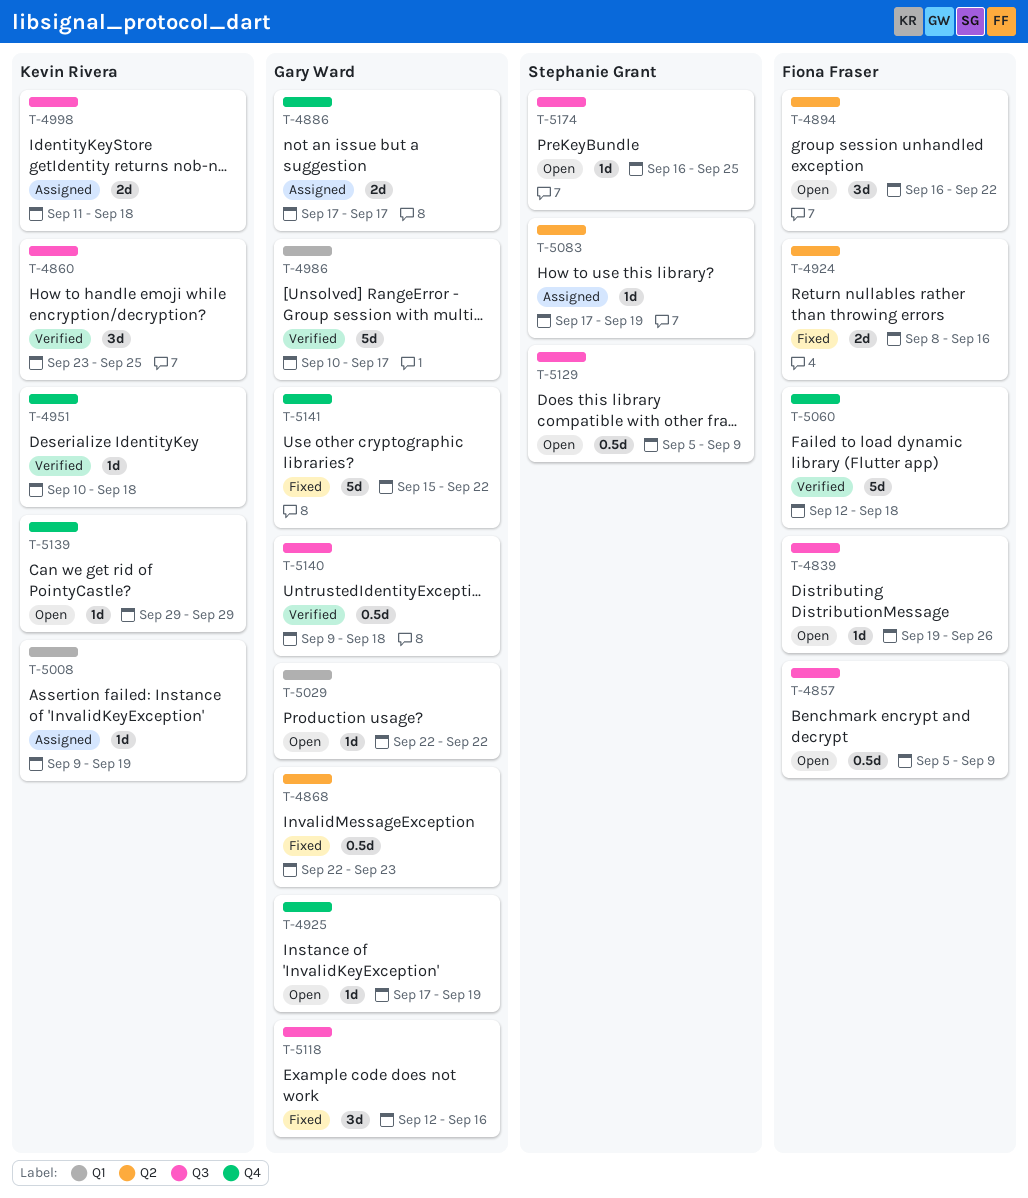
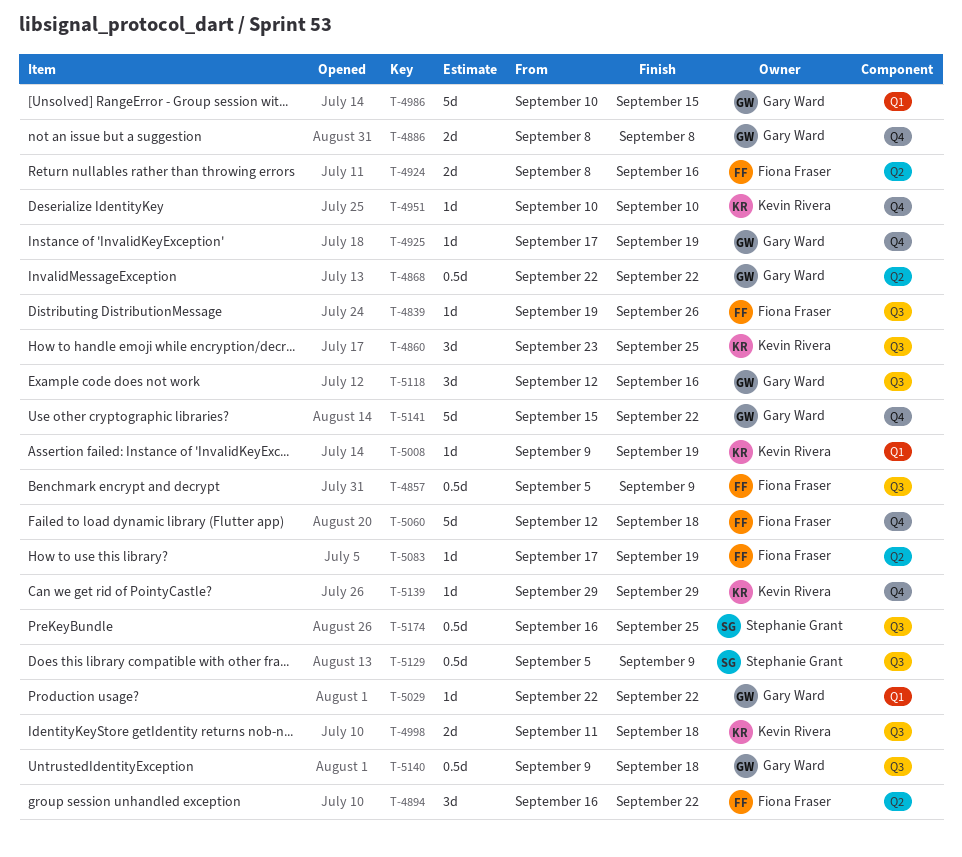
T-4868, due: Sep 23 -> Sep 22
T-4886, start: Sep 17 -> Sep 8
T-4886, due: Sep 17 -> Sep 8
T-4951, due: Sep 18 -> Sep 10
T-4986, due: Sep 17 -> Sep 15
T-5083, owner: Stephanie Grant -> Fiona Fraser
T-5174, estimate: 1d -> 0.5d

